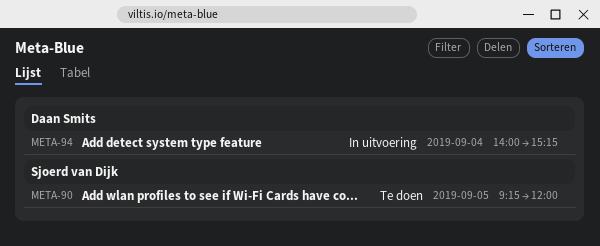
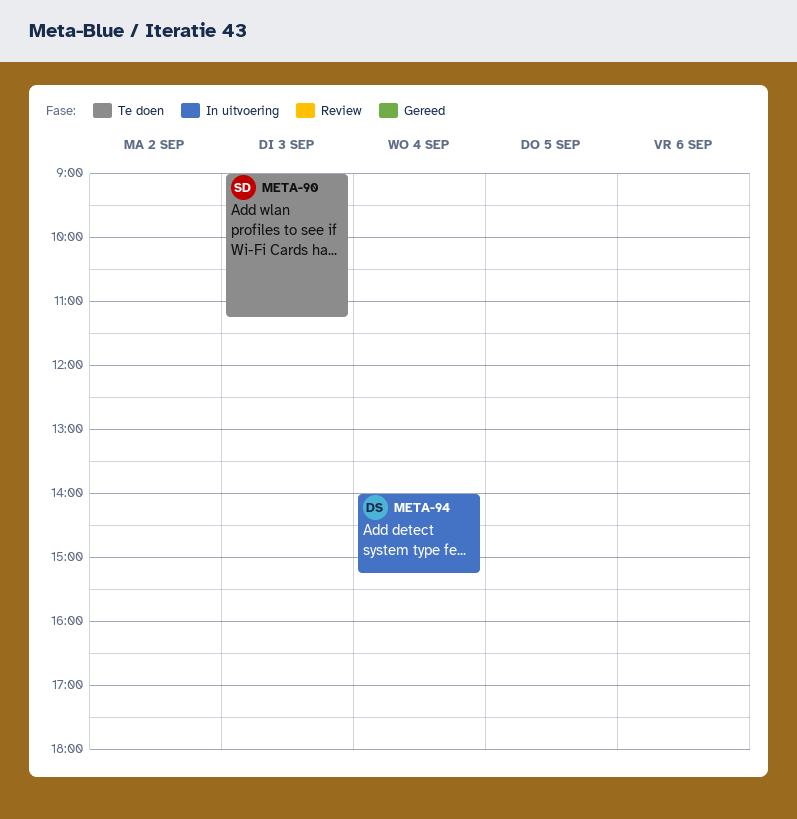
META-90, day: Sep 5 -> Sep 3
META-90, begins: 09:15 -> 09:00
META-90, ends: 12:00 -> 11:15

